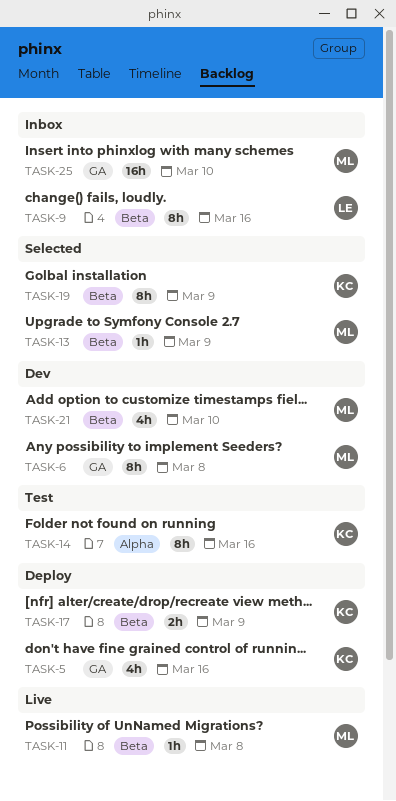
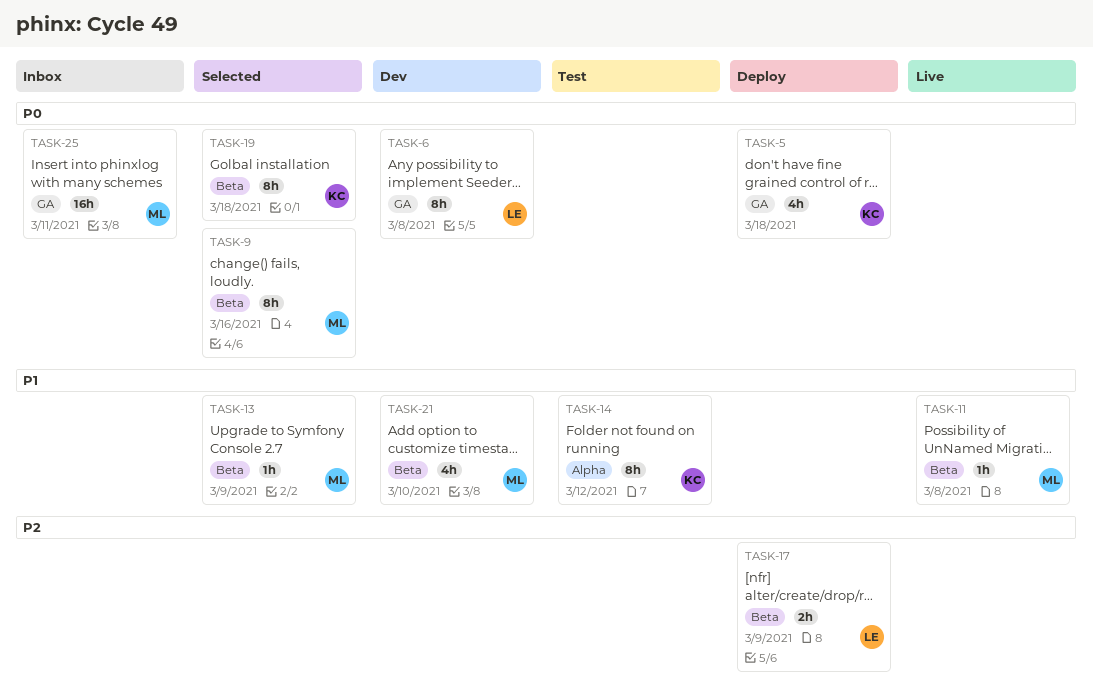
TASK-5, due: Mar 16 -> Mar 18
TASK-6, owner: ML -> LE
TASK-9, status: Inbox -> Selected
TASK-9, owner: LE -> ML
TASK-14, due: Mar 16 -> Mar 12
TASK-17, owner: KC -> LE
TASK-19, due: Mar 9 -> Mar 18
TASK-25, due: Mar 10 -> Mar 11

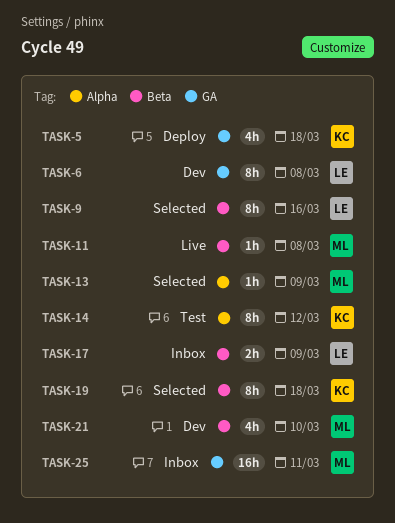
TASK-9, owner: ML -> LE
TASK-13, label: Beta -> Alpha
TASK-17, status: Deploy -> Inbox

